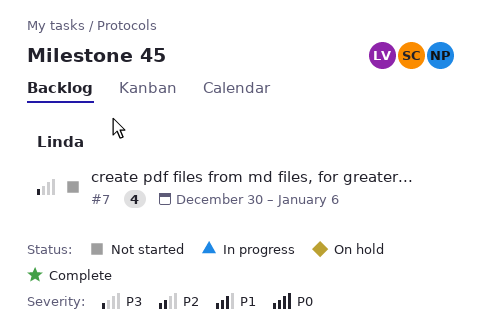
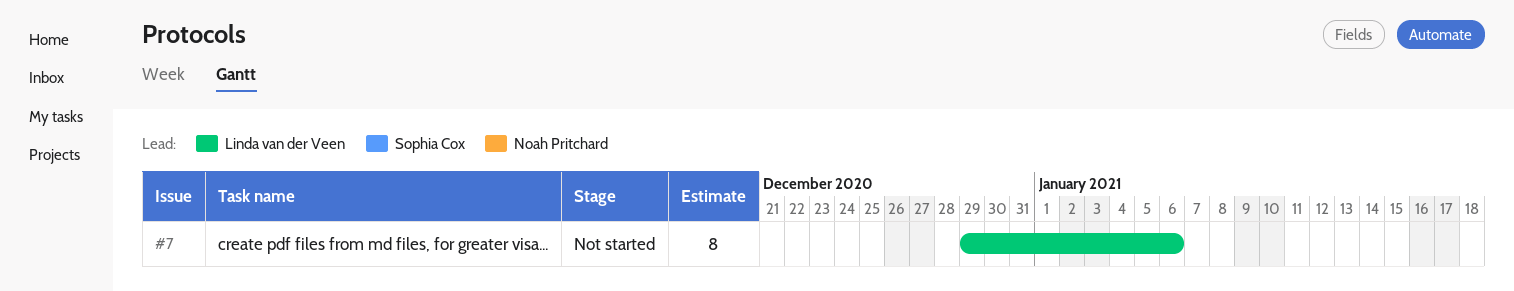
#7, estimate: 4 -> 8
#7, start: Dec 30 -> Dec 29

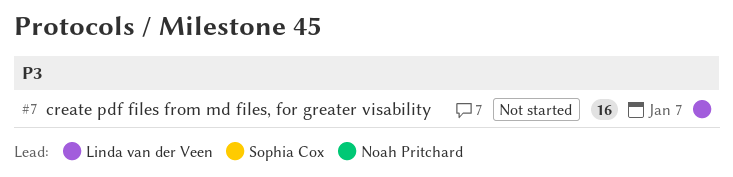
#7, estimate: 8 -> 16
#7, due: Jan 6 -> Jan 7

